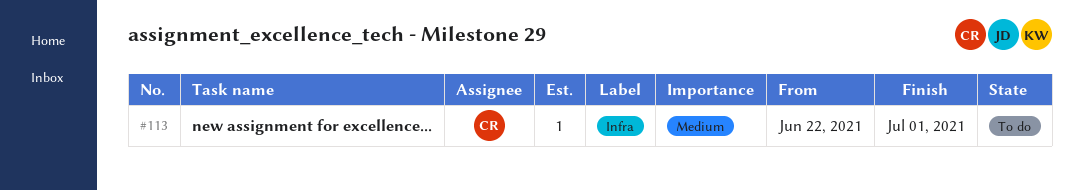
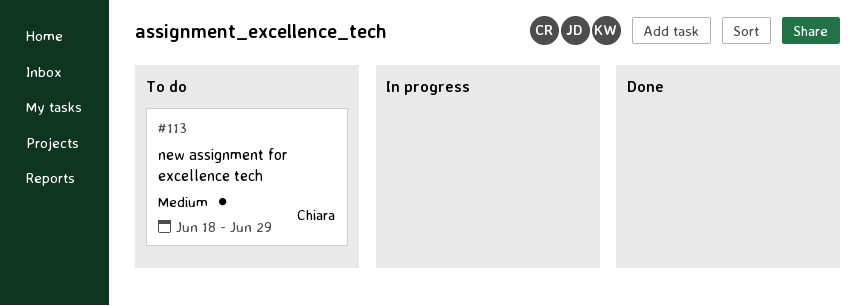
#113, start: Jun 22 -> Jun 18
#113, due: Jul 1 -> Jun 29

